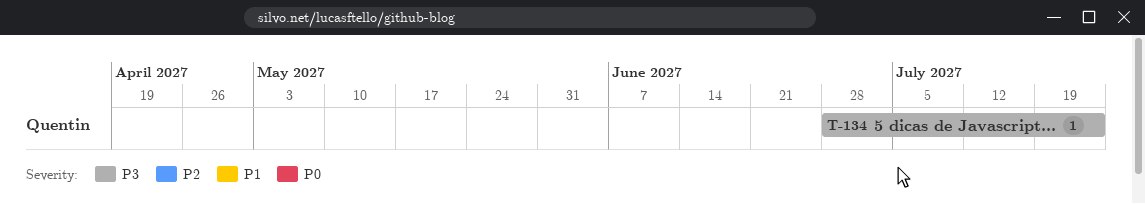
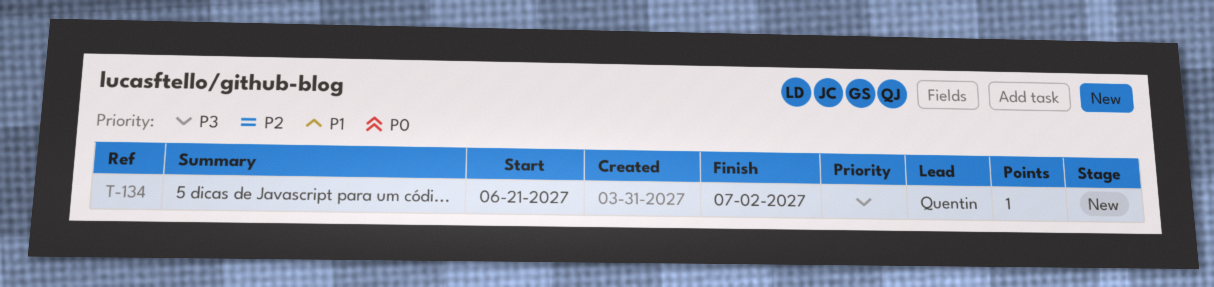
T-134, start: Jun 28 -> Jun 21
T-134, due: Jul 23 -> Jul 2

